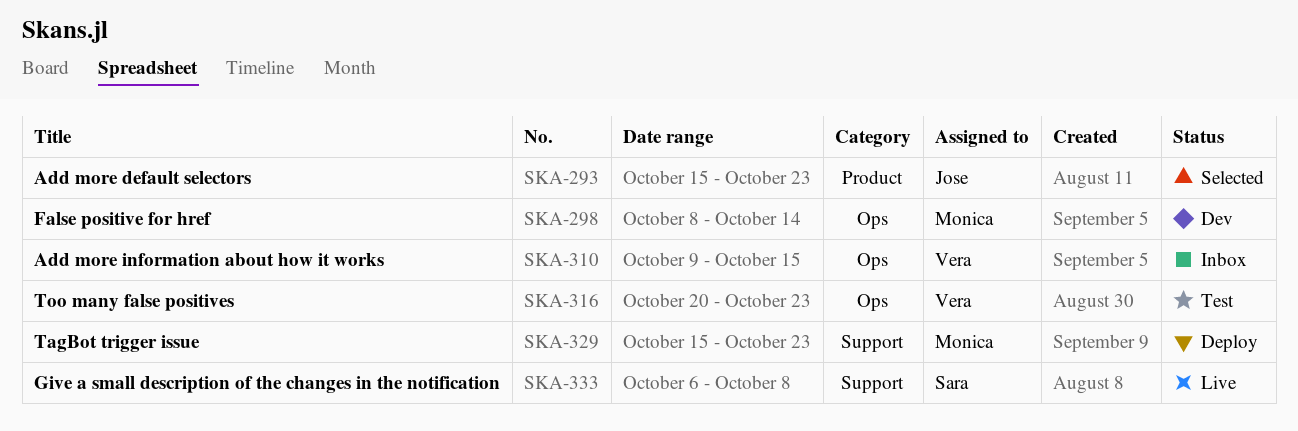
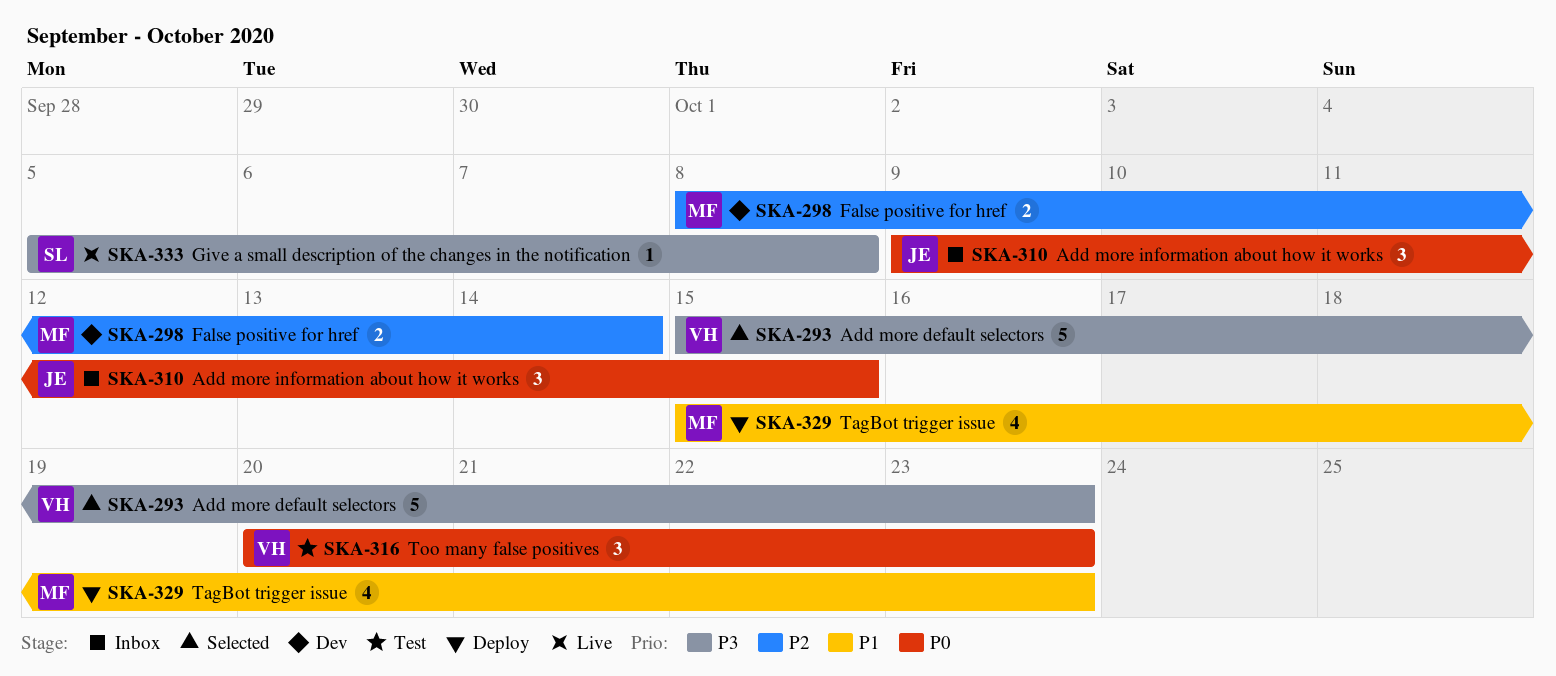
SKA-293, owner: Jose -> Vera
SKA-310, owner: Vera -> Jose
SKA-333, start: Oct 6 -> Oct 5

